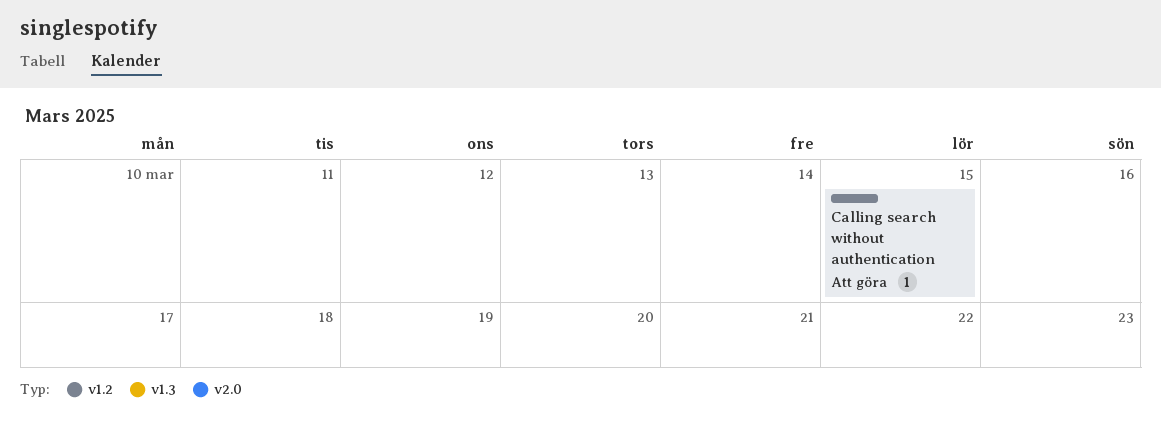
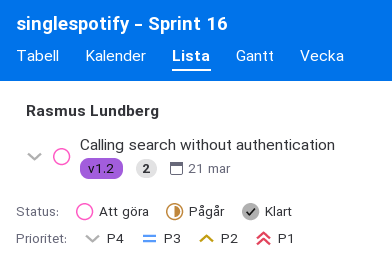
Calling search without authentication, estimate: 1 -> 2
Calling search without authentication, due: Mar 15 -> Mar 21

